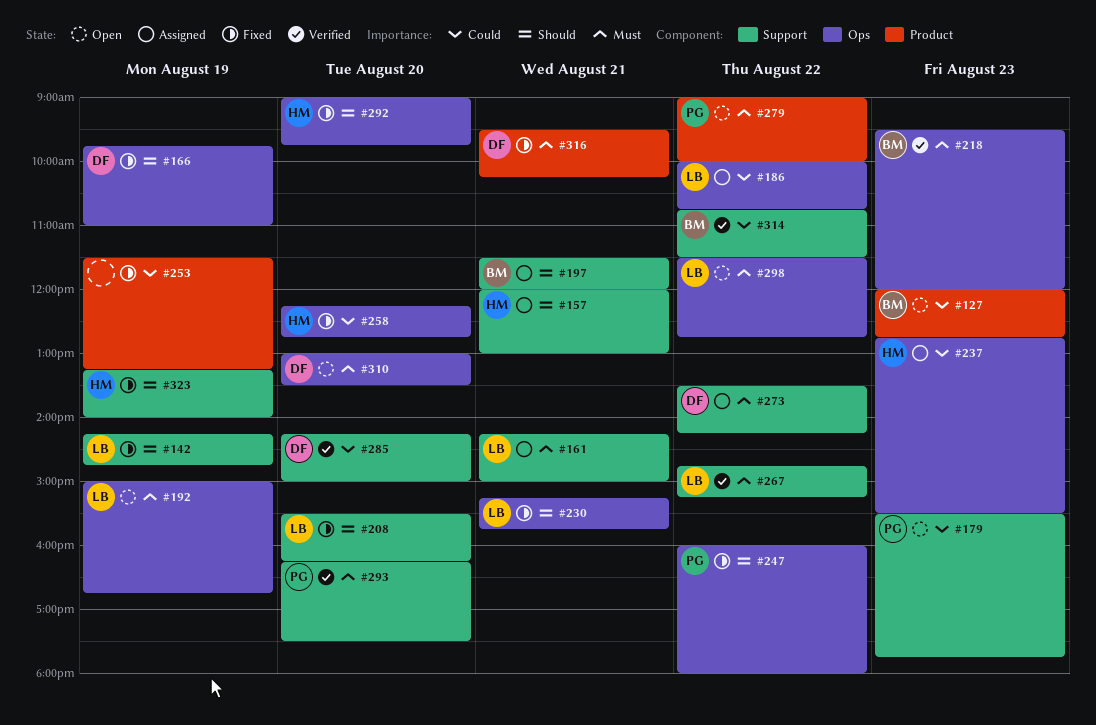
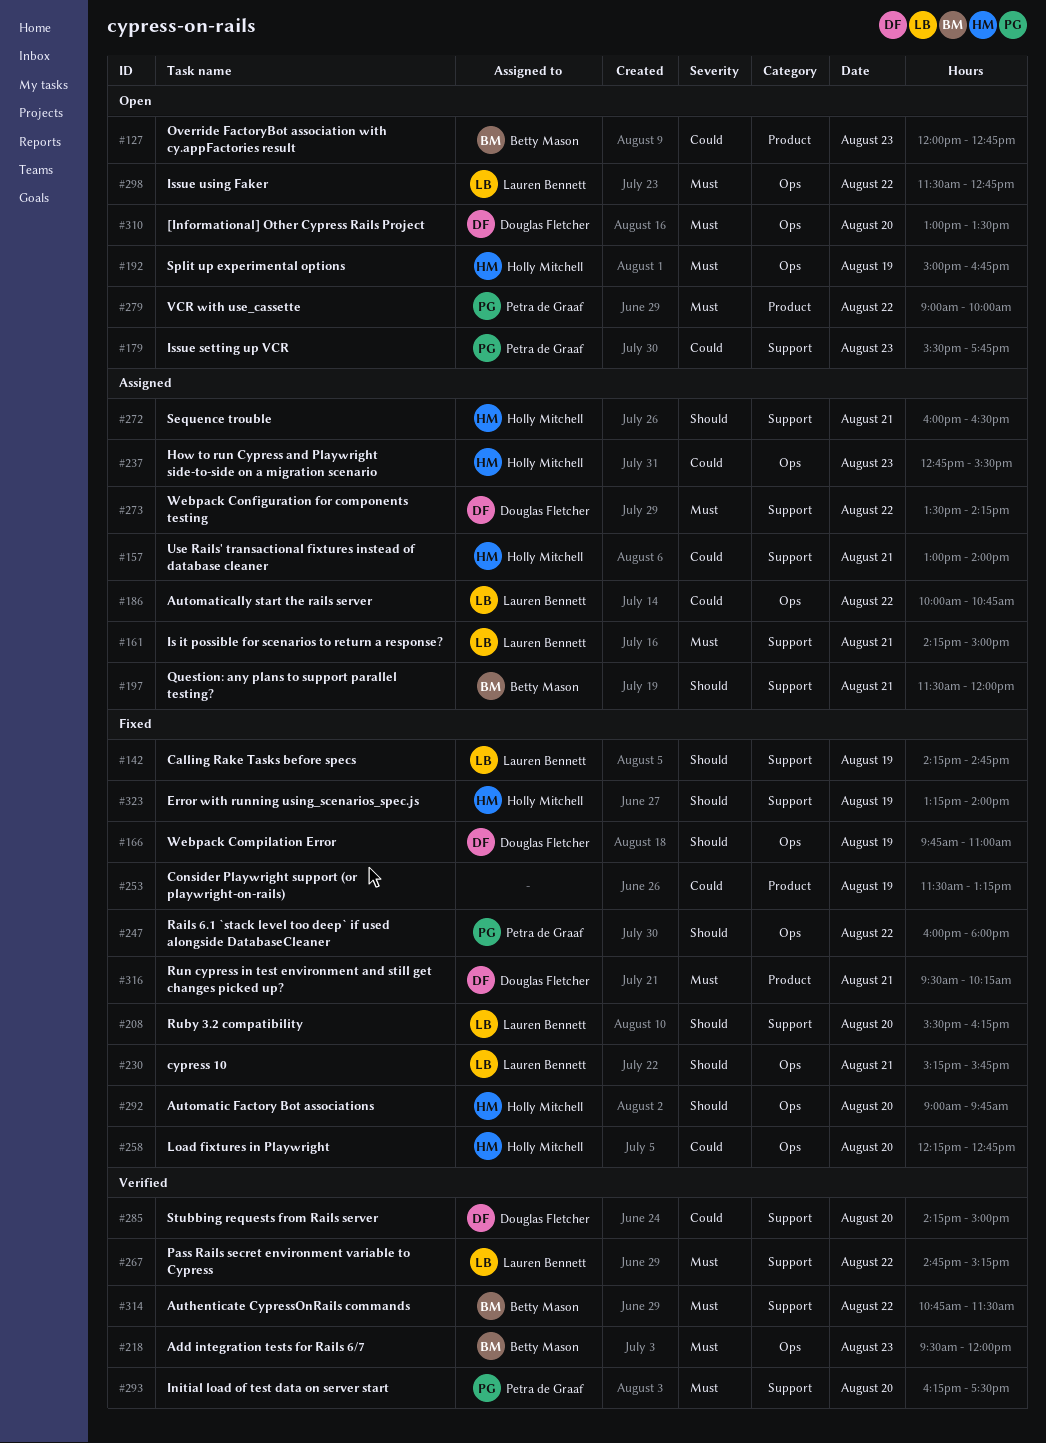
#157, priority: Should -> Could
#157, begins: 12:00 -> 13:00
#157, ends: 13:00 -> 14:00
#192, owner: Lauren Bennett -> Holly Mitchell
#272: none -> present
#314, priority: Could -> Must

